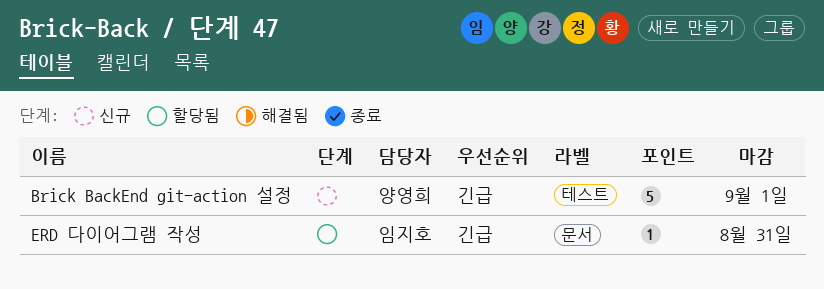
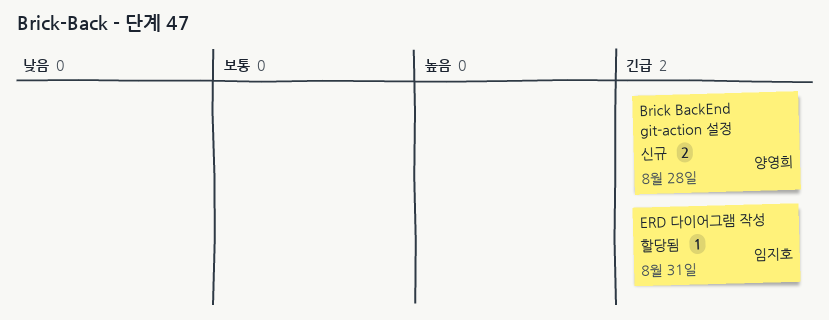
Brick BackEnd git-action 설정, estimate: 5 -> 2
Brick BackEnd git-action 설정, due: Sep 1 -> Aug 28

